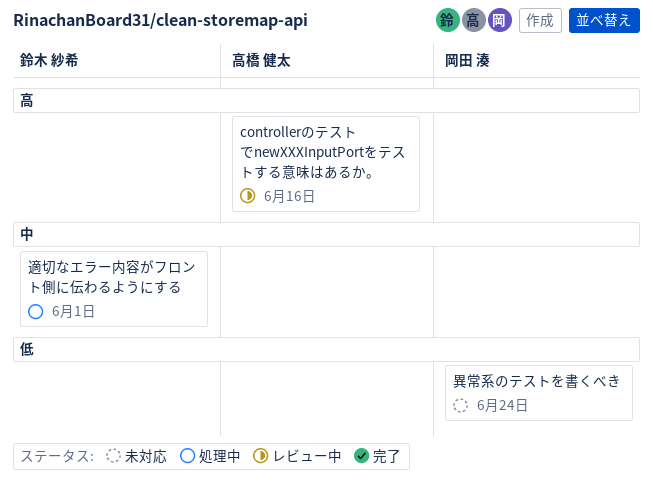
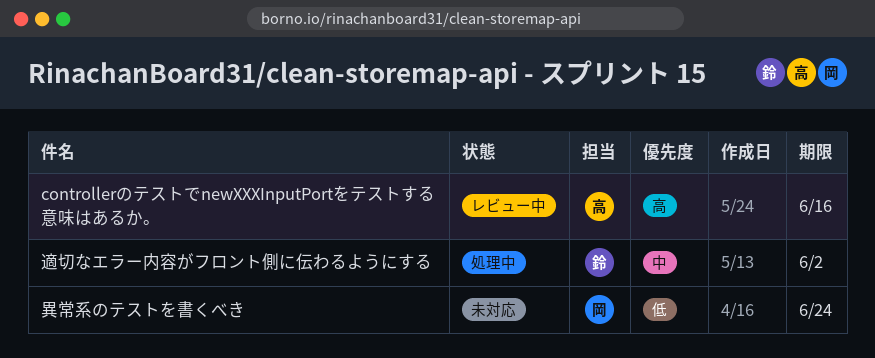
適切なエラー内容がフロント側に伝わるようにする, due: Jun 1 -> Jun 2

